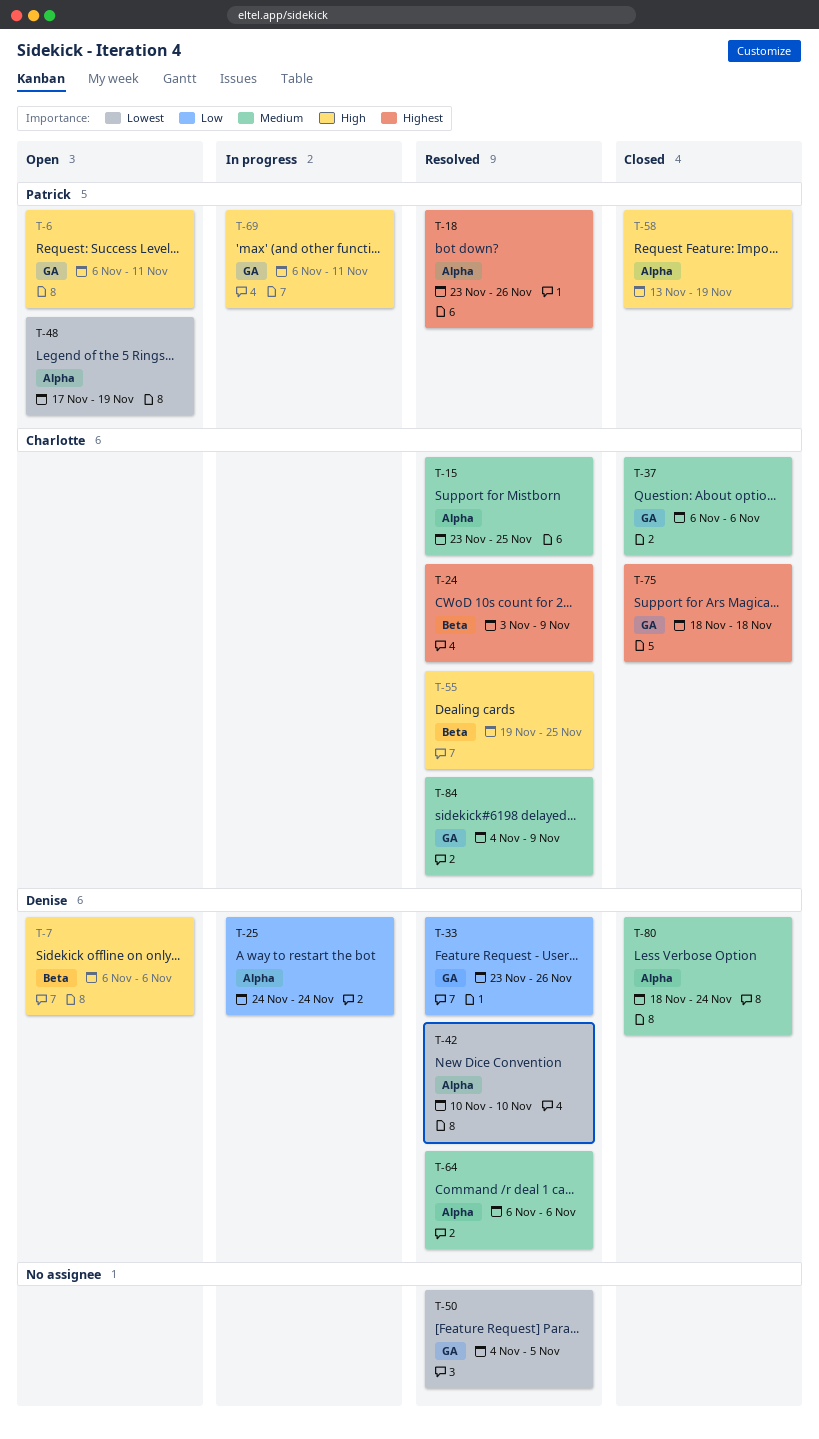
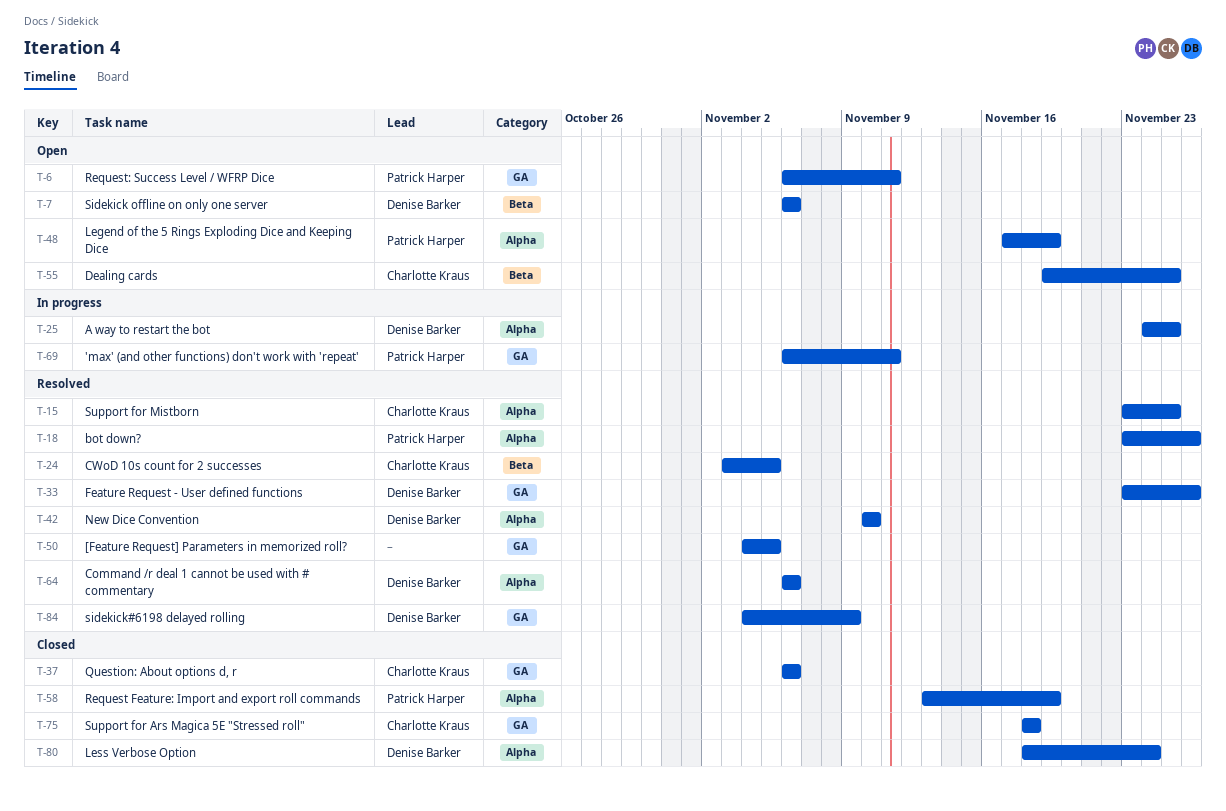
T-24, due: Nov 9 -> Nov 5
T-25, due: Nov 24 -> Nov 25
T-55, status: Resolved -> Open
T-84, owner: Charlotte Kraus -> Denise Barker

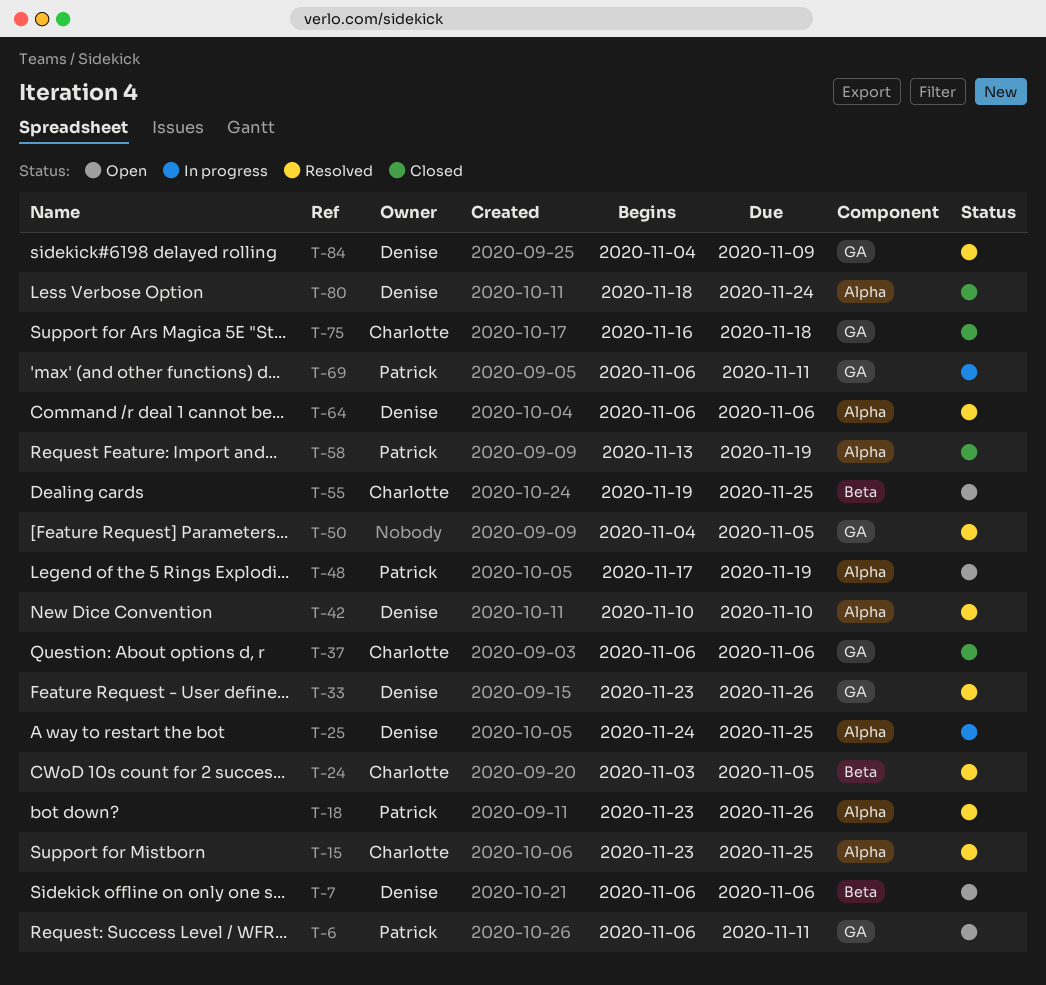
T-75, start: Nov 18 -> Nov 16

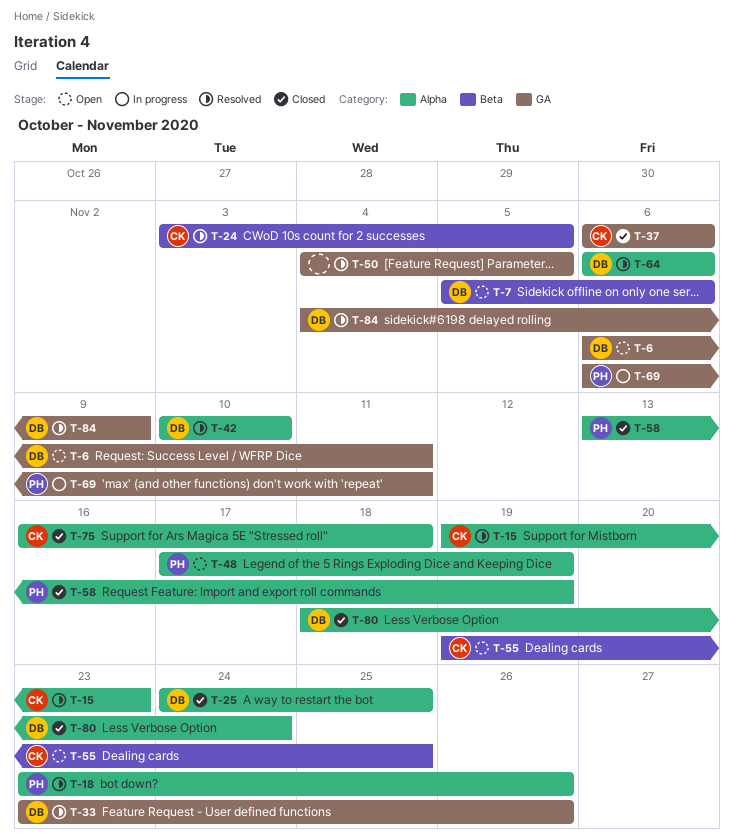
T-6, owner: Patrick -> Denise
T-7, start: Nov 6 -> Nov 5
T-15, start: Nov 23 -> Nov 19
T-15, due: Nov 25 -> Nov 23
T-25, status: In progress -> Closed
T-75, label: GA -> Alpha

